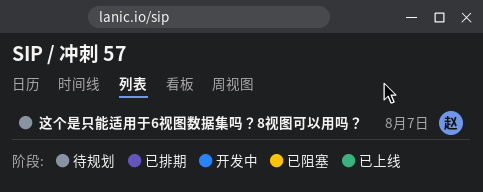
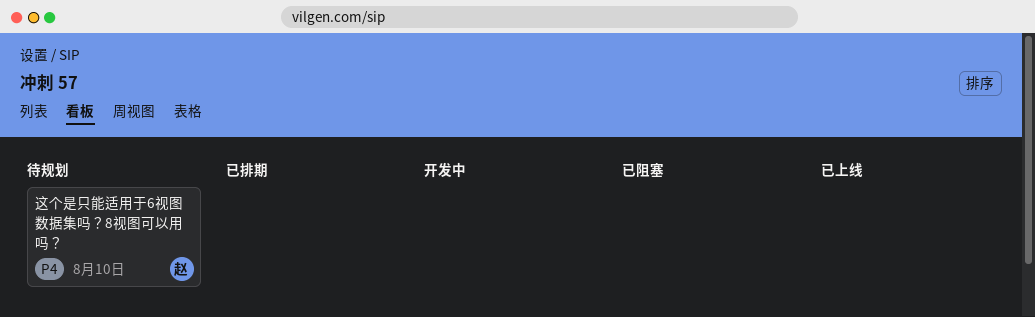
这个是只能适用于6视图数据集吗？8视图可以用吗？, due: Aug 7 -> Aug 10

